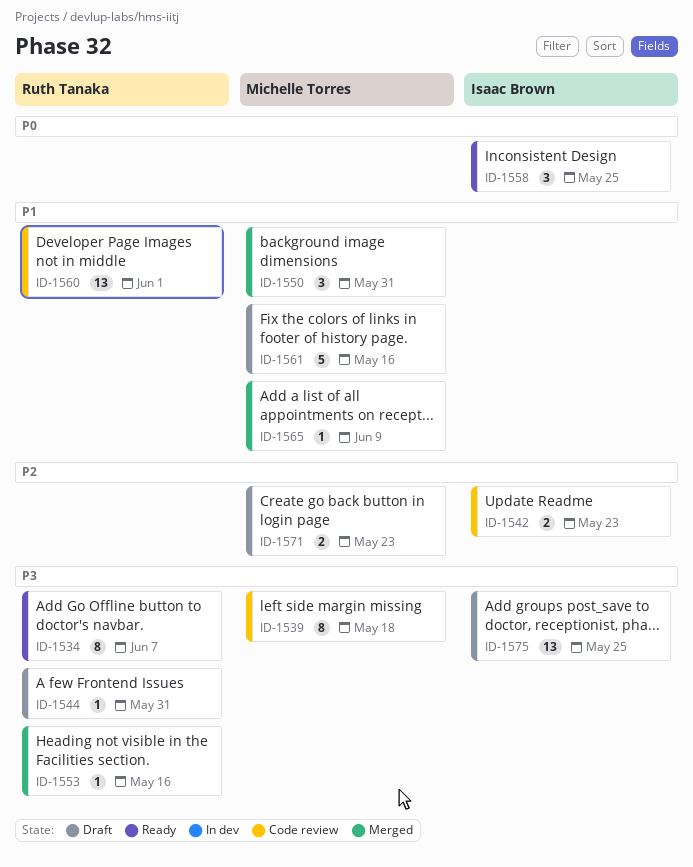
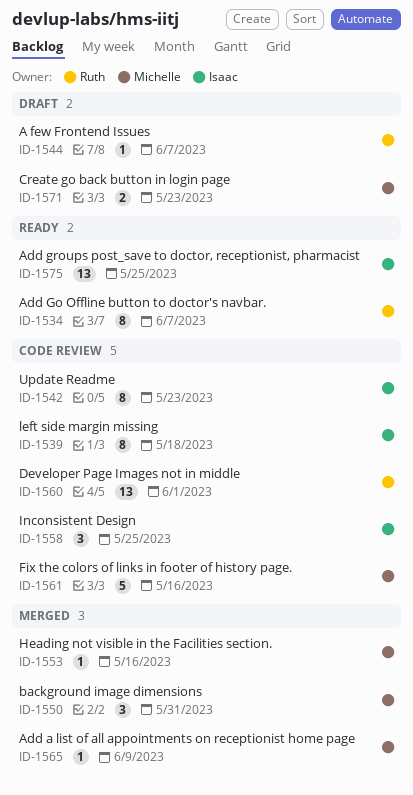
ID-1539, owner: Michelle Torres -> Isaac Brown
ID-1542, estimate: 2 -> 8
ID-1544, due: May 31 -> Jun 7
ID-1553, owner: Ruth Tanaka -> Michelle Torres
ID-1558, status: Ready -> Code review
ID-1561, status: Draft -> Code review
ID-1575, status: Draft -> Ready

